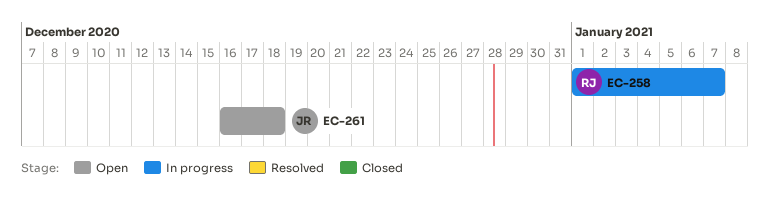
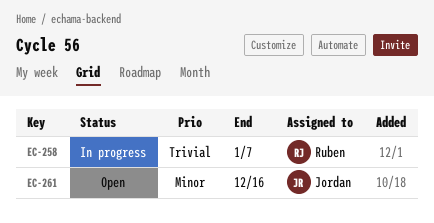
EC-261, due: Dec 18 -> Dec 16

